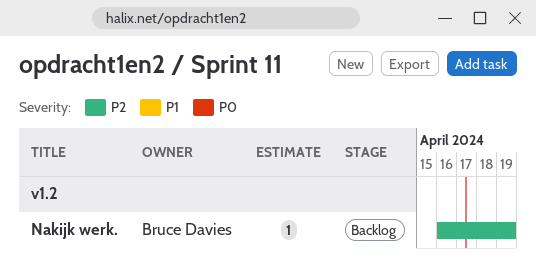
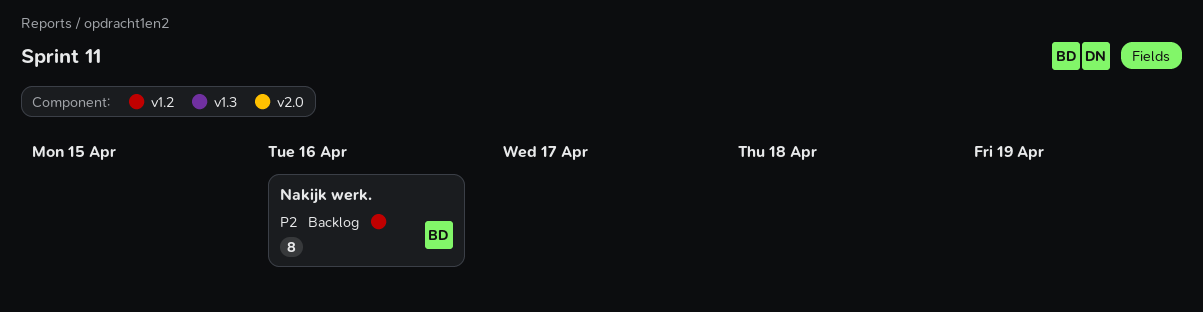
Nakijk werk., estimate: 1 -> 8
Nakijk werk., due: Apr 19 -> Apr 16

